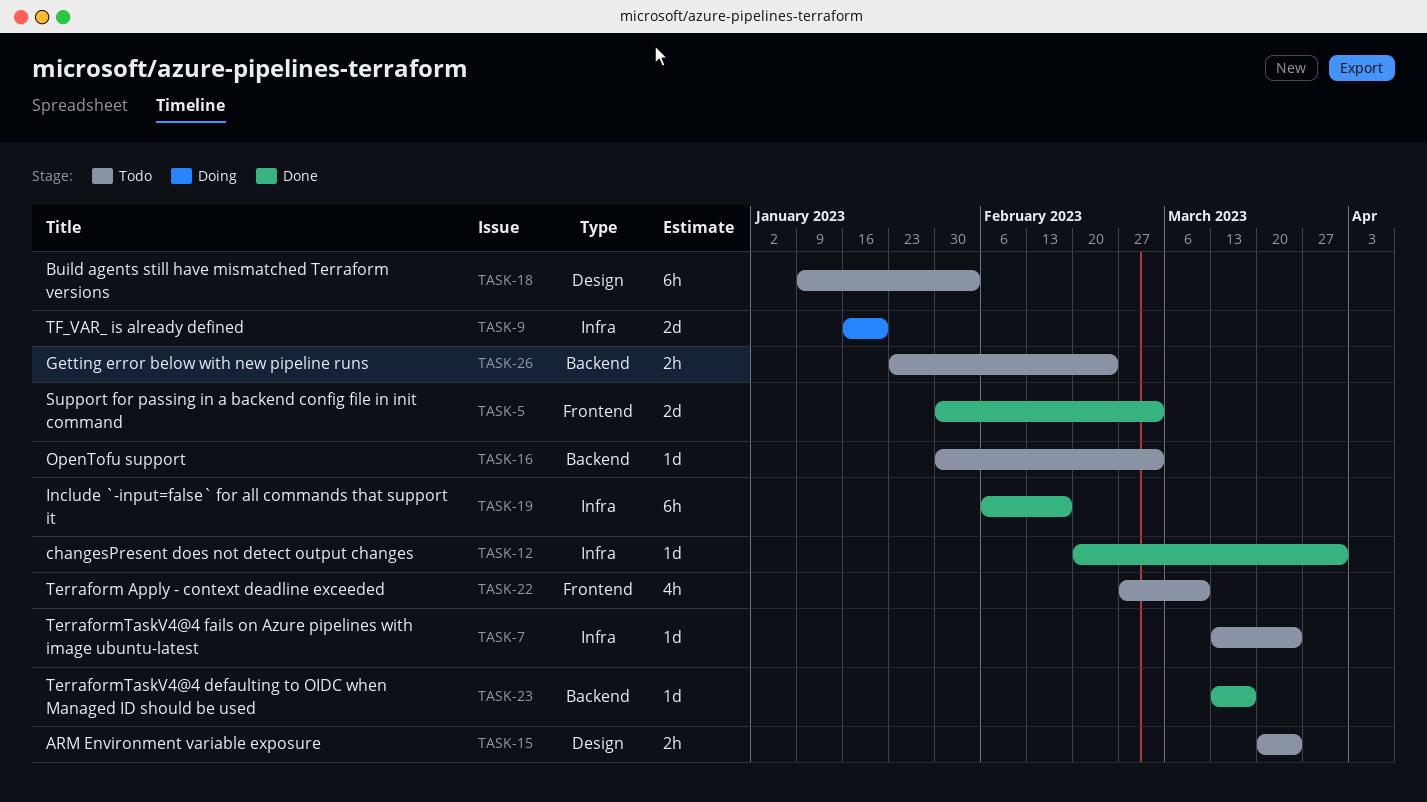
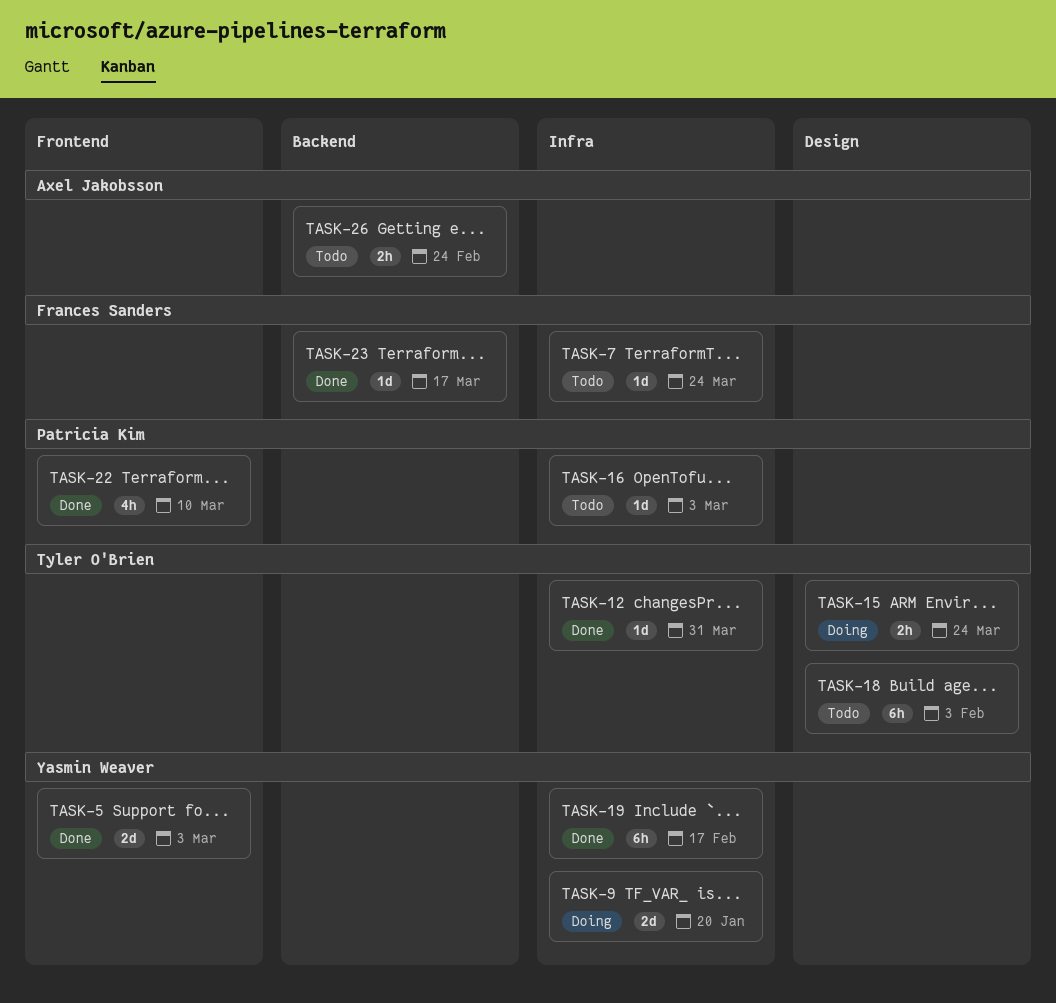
TASK-15, status: Todo -> Doing
TASK-16, label: Backend -> Infra
TASK-22, status: Todo -> Done

